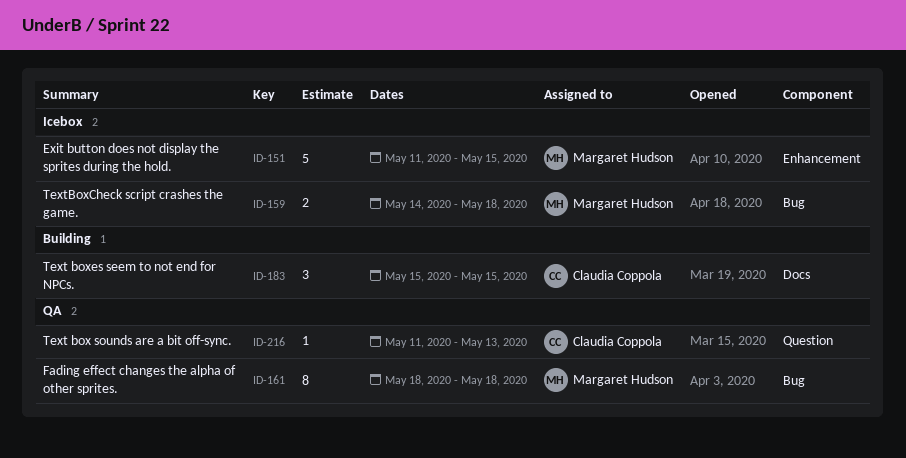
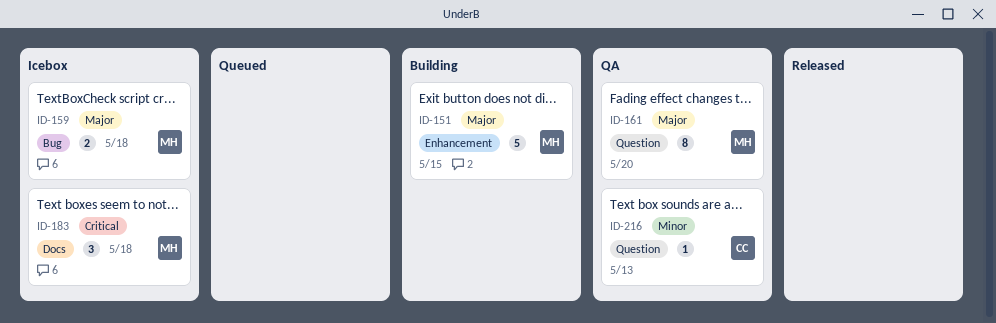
ID-151, status: Icebox -> Building
ID-161, label: Bug -> Question
ID-161, due: May 18 -> May 20
ID-183, status: Building -> Icebox
ID-183, owner: Claudia Coppola -> Margaret Hudson
ID-183, due: May 15 -> May 18

